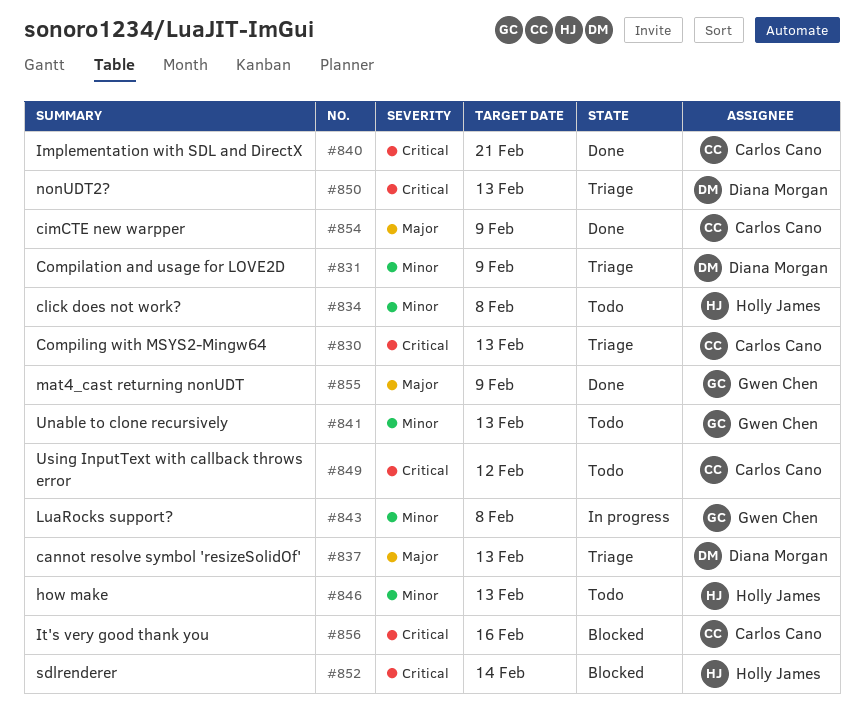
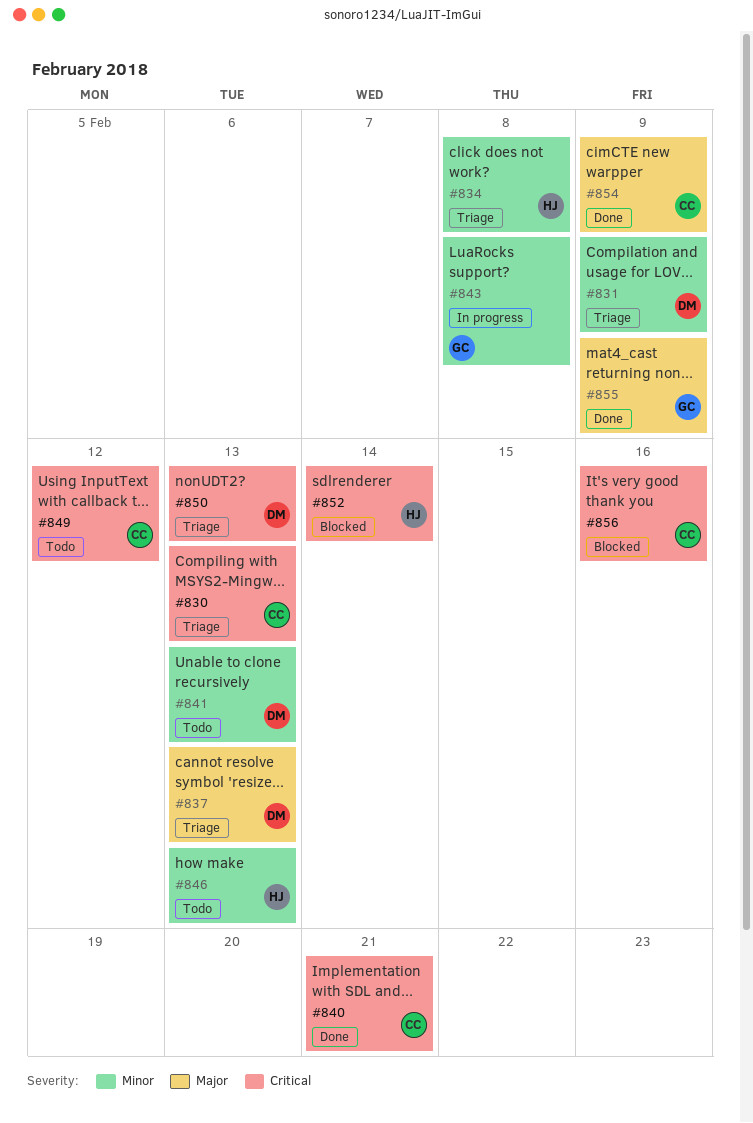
#834, status: Todo -> Triage
#841, owner: Gwen Chen -> Diana Morgan

